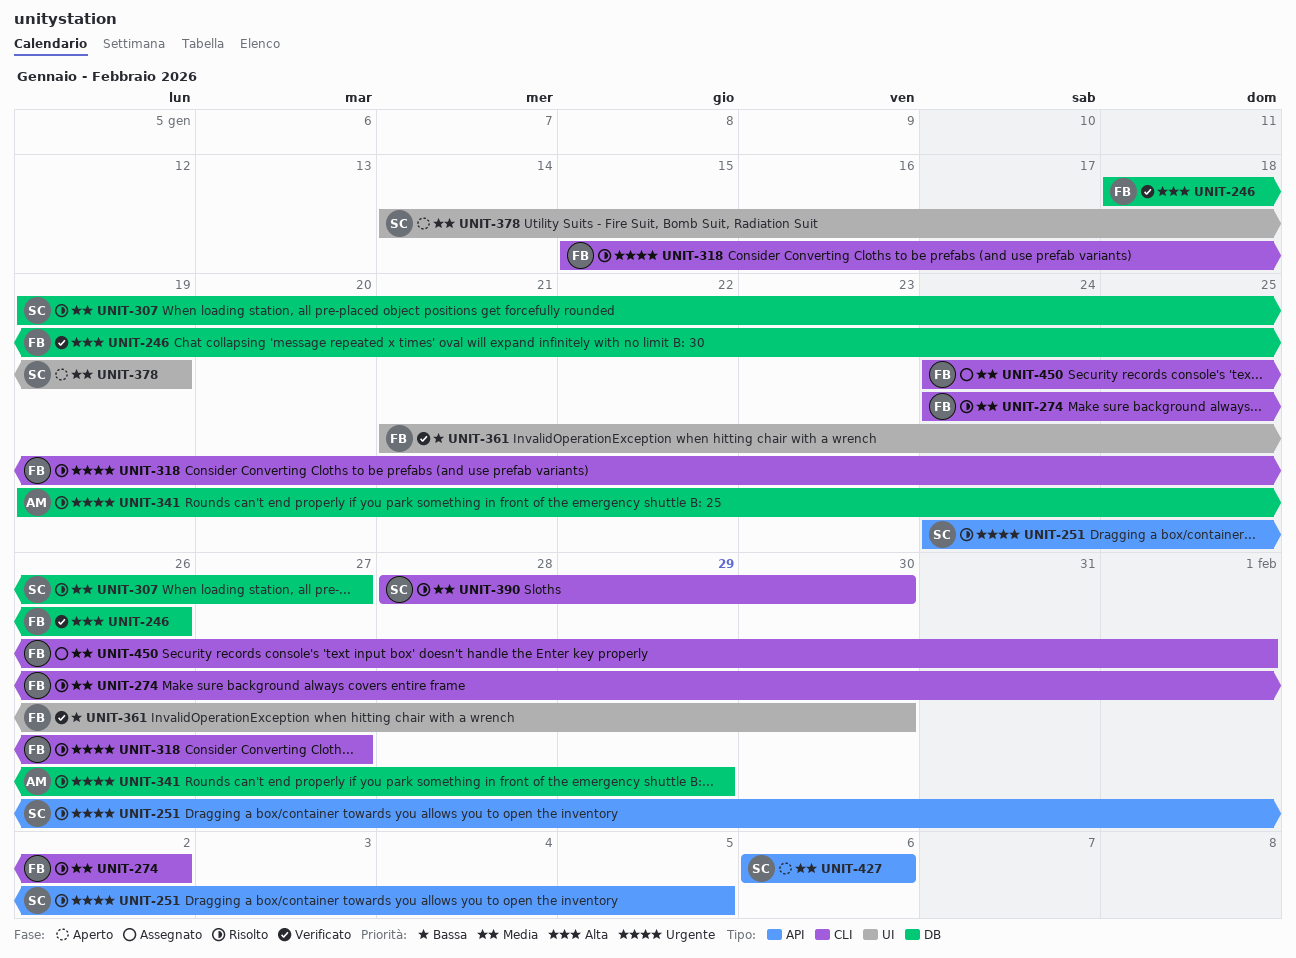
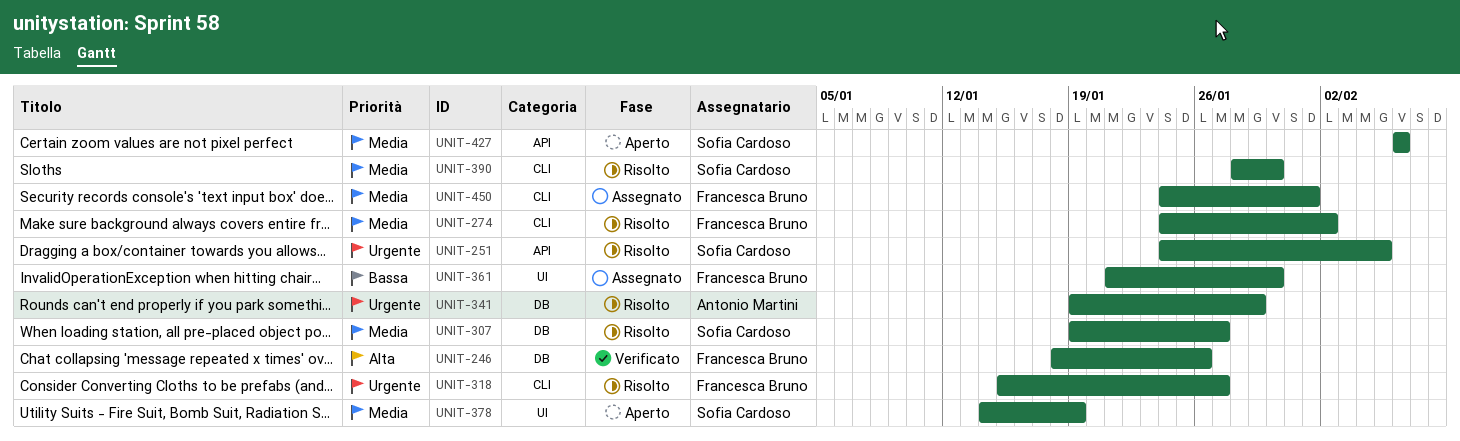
UNIT-361, status: Verificato -> Assegnato

